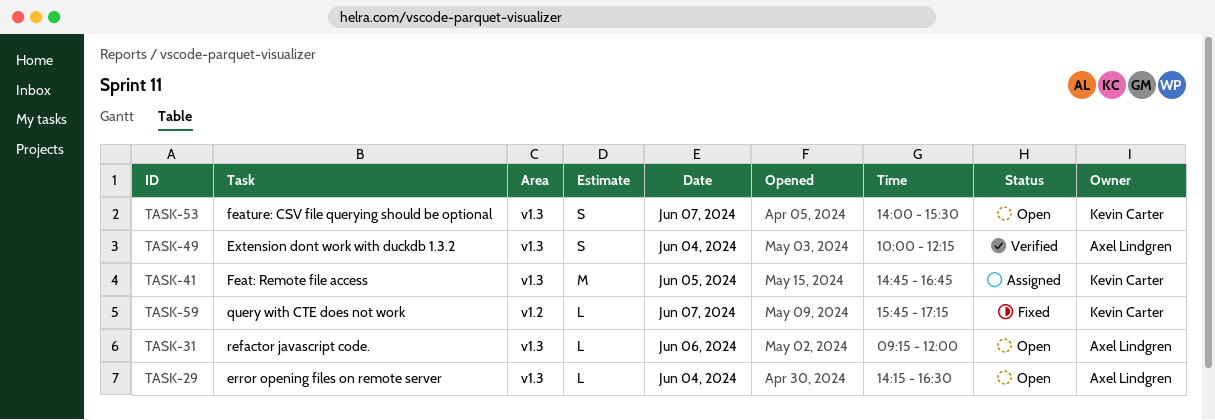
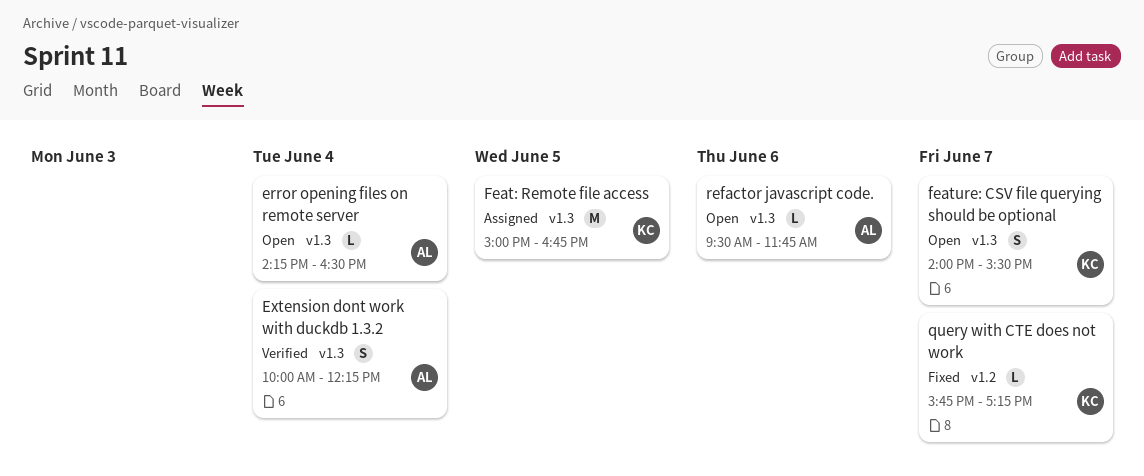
Feat: Remote file access, begins: 14:45 -> 15:00
refactor javascript code., begins: 09:15 -> 09:30
refactor javascript code., ends: 12:00 -> 11:45

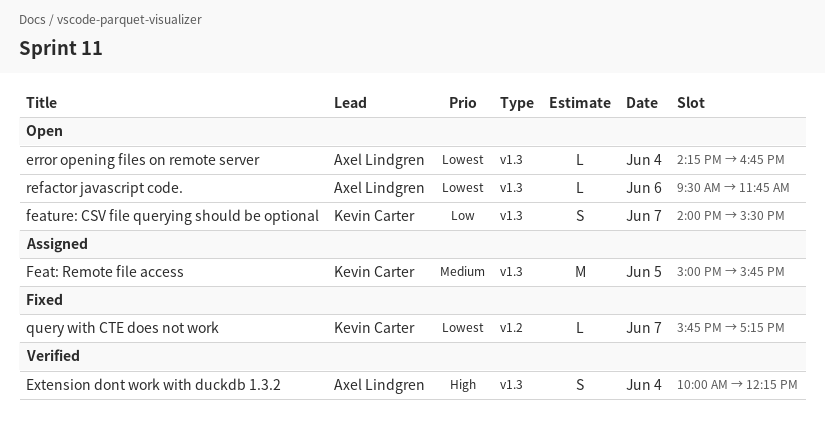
error opening files on remote server, ends: 16:30 -> 16:45
Feat: Remote file access, ends: 16:45 -> 15:45

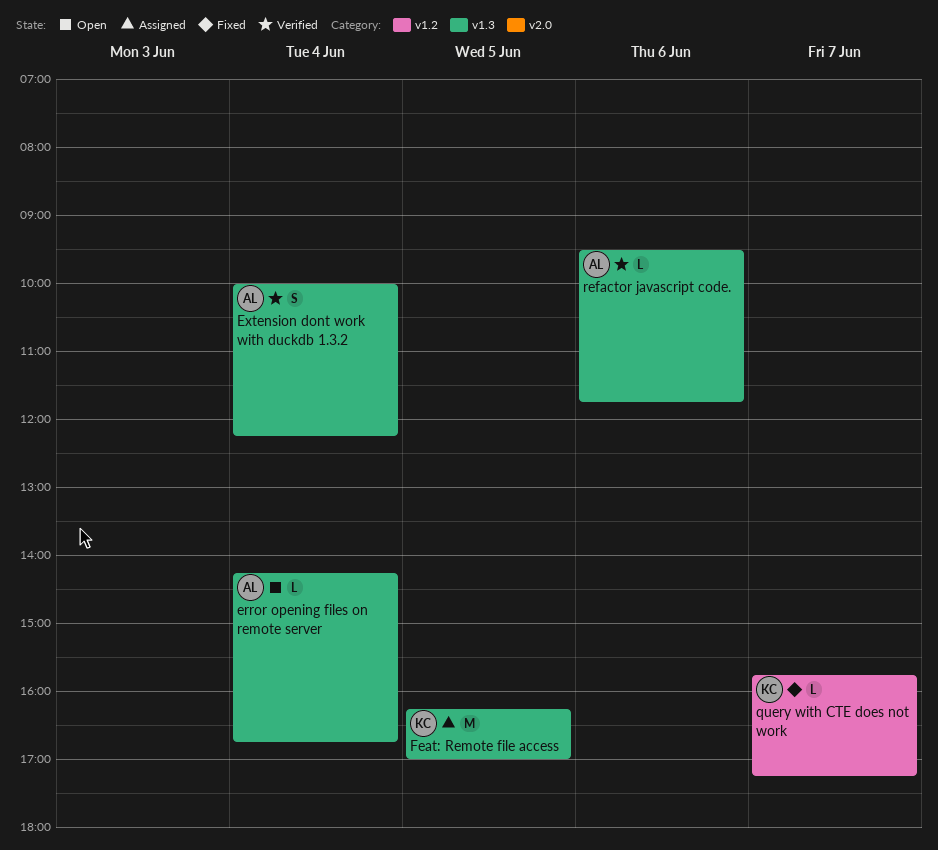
Feat: Remote file access, begins: 15:00 -> 16:15
Feat: Remote file access, ends: 15:45 -> 17:00
feature: CSV file querying should be optional: present -> none
refactor javascript code., status: Open -> Verified

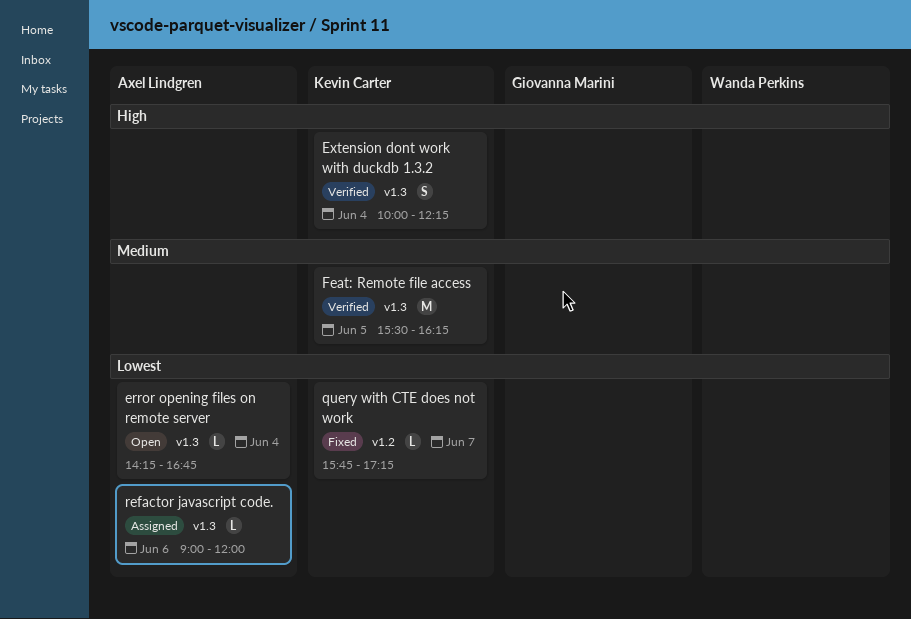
Extension dont work with duckdb 1.3.2, owner: Axel Lindgren -> Kevin Carter
Feat: Remote file access, status: Assigned -> Verified
Feat: Remote file access, begins: 16:15 -> 15:30
Feat: Remote file access, ends: 17:00 -> 16:15
refactor javascript code., status: Verified -> Assigned
refactor javascript code., begins: 09:30 -> 09:00
refactor javascript code., ends: 11:45 -> 12:00

